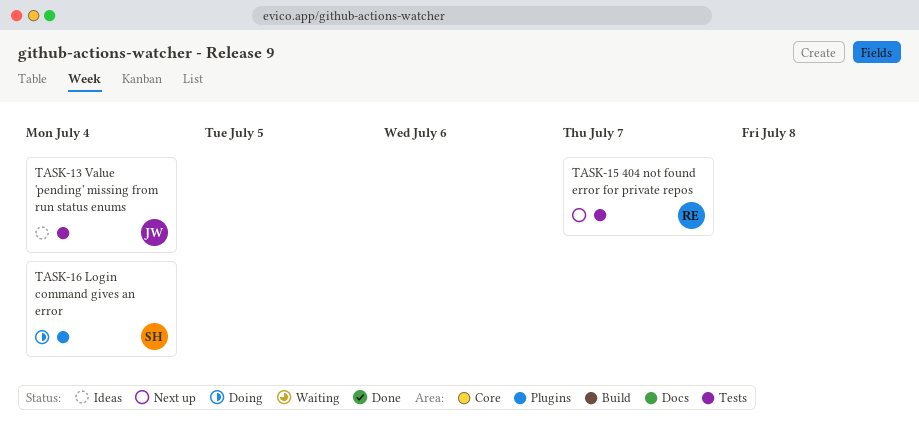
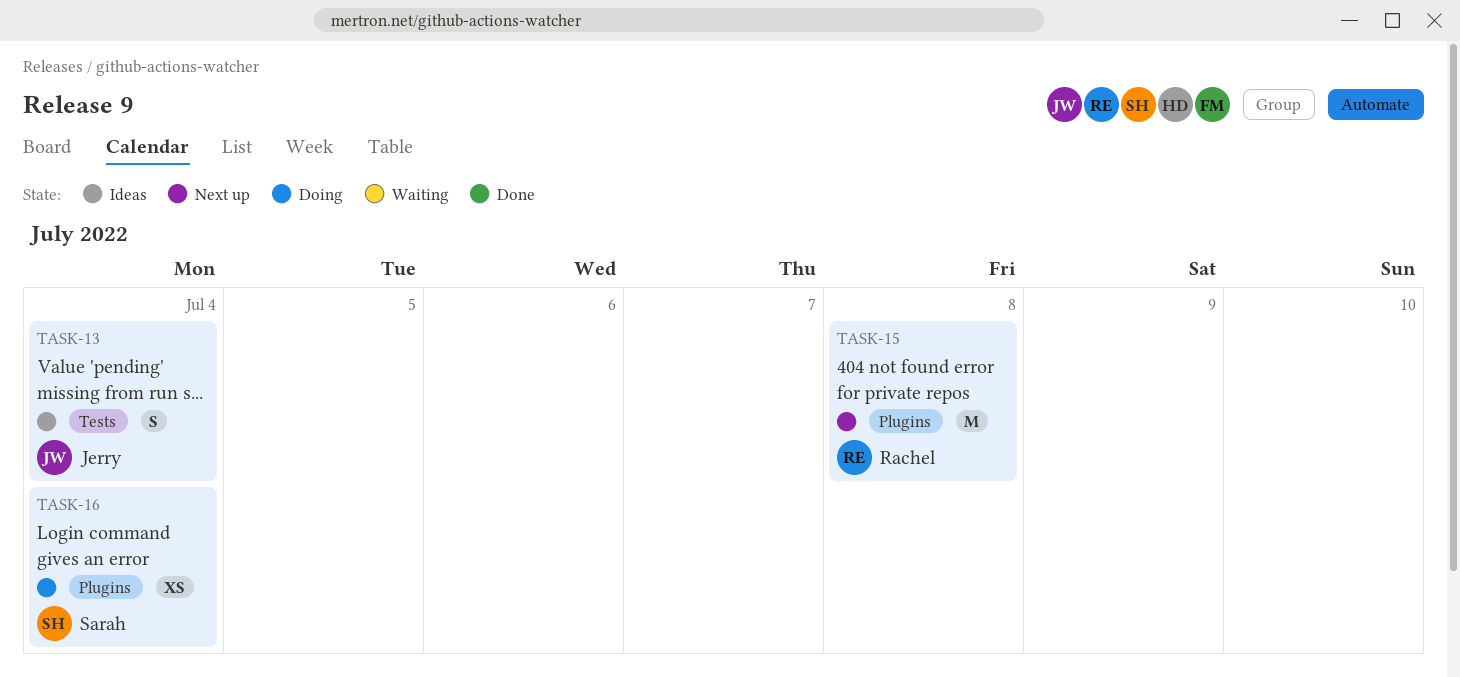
TASK-15, label: Tests -> Plugins
TASK-15, due: Jul 7 -> Jul 8

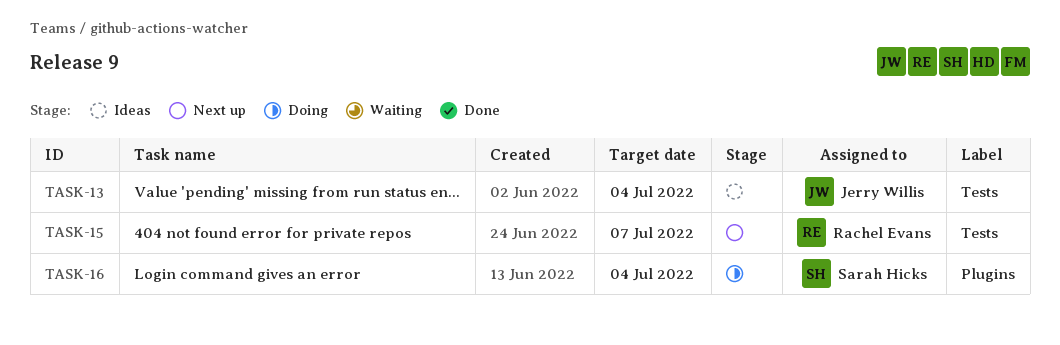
TASK-15, label: Plugins -> Tests
TASK-15, due: Jul 8 -> Jul 7

